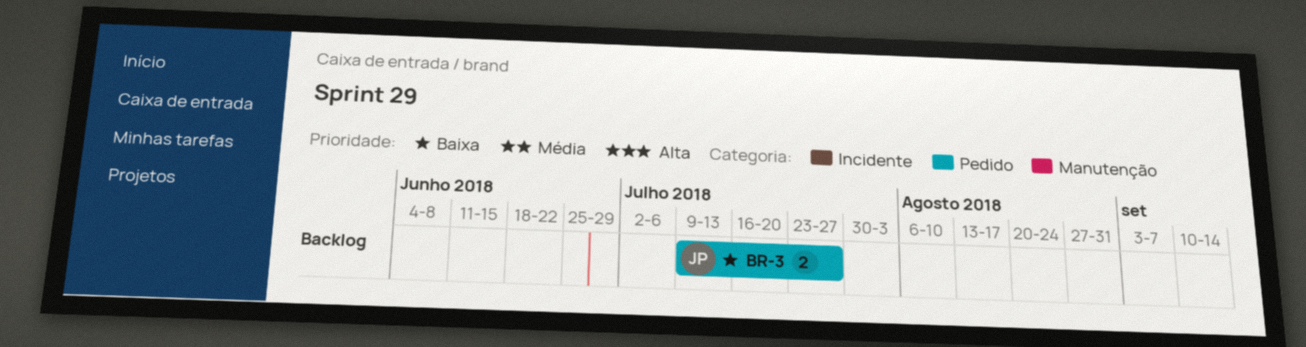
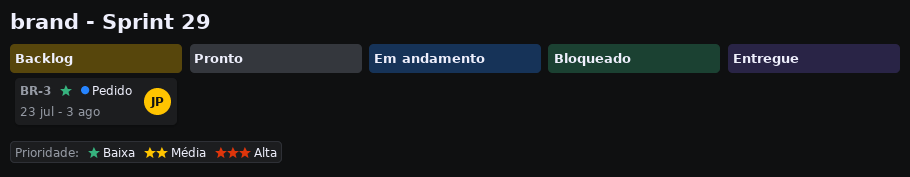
BR-3, start: Jul 9 -> Jul 23
BR-3, due: Jul 27 -> Aug 3

